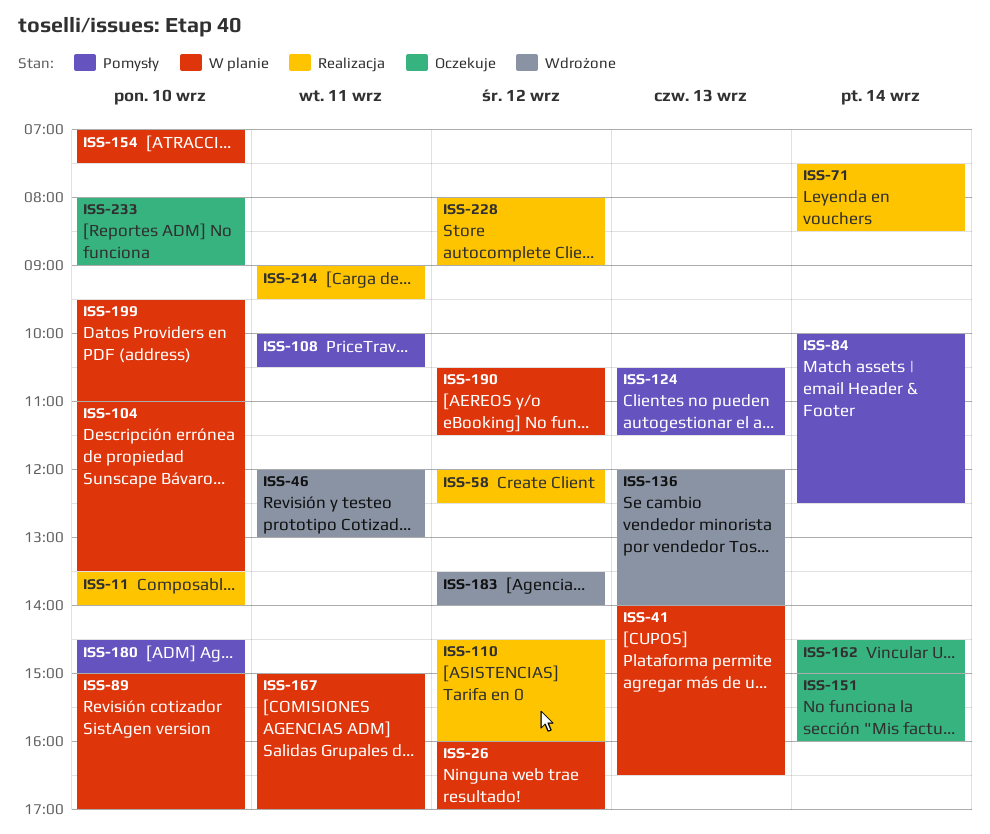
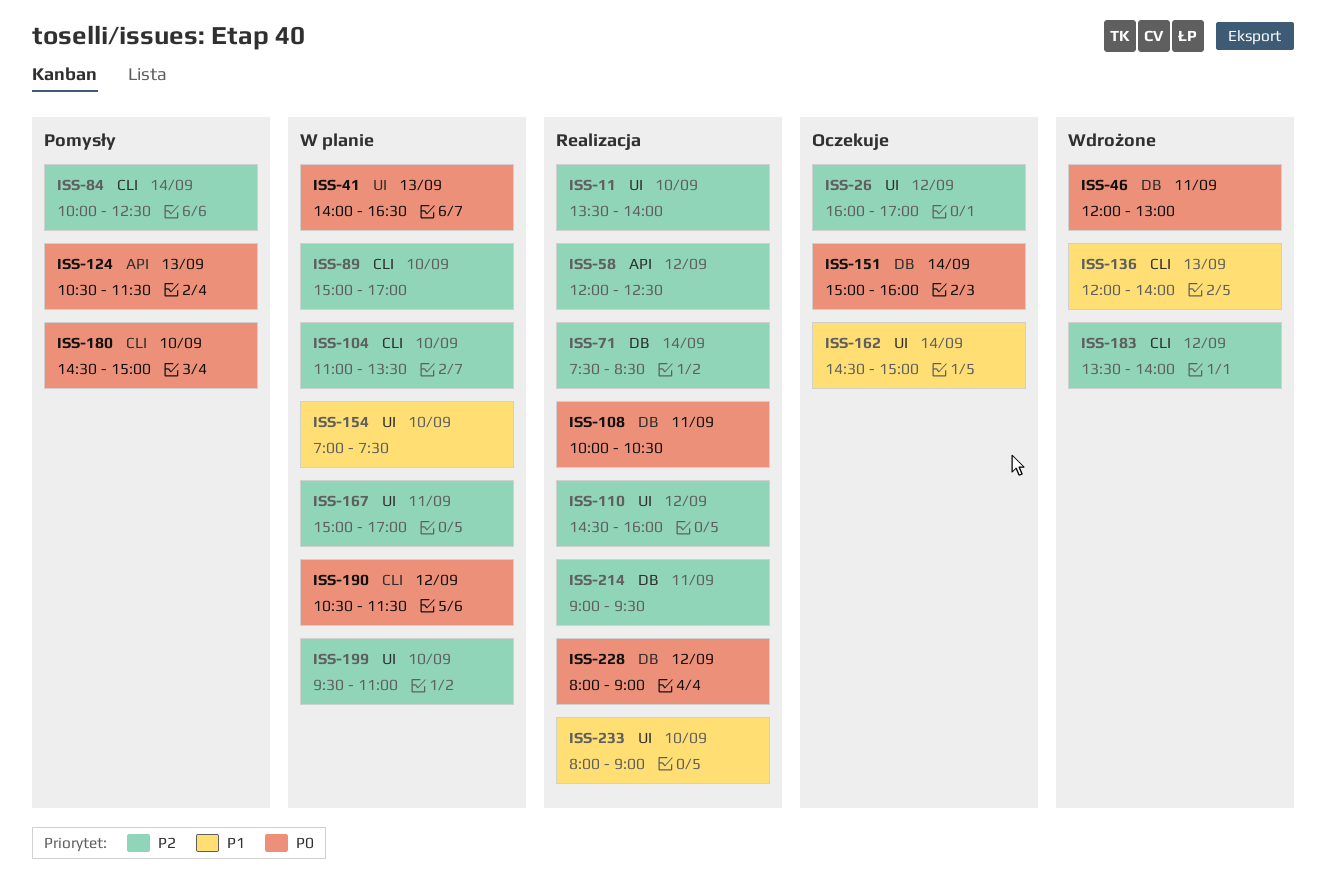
ISS-26, status: W planie -> Oczekuje
ISS-108, status: Pomysły -> Realizacja
ISS-233, status: Oczekuje -> Realizacja

